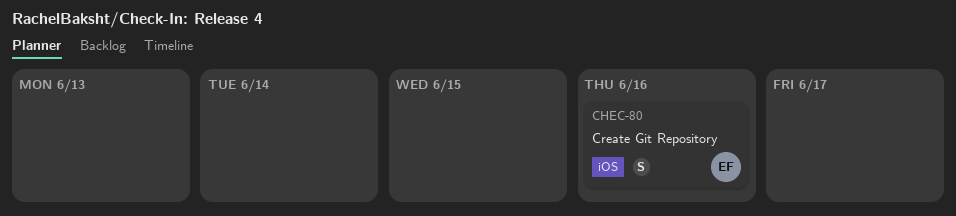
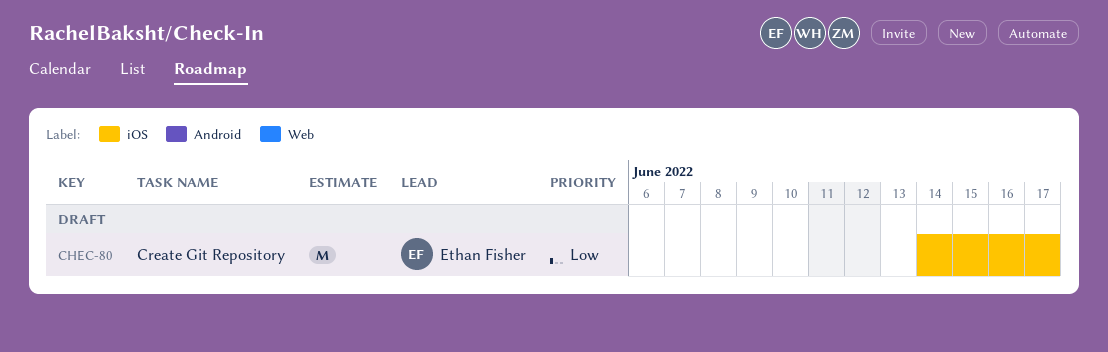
CHEC-80, estimate: S -> M
CHEC-80, due: Jun 16 -> Jun 17

